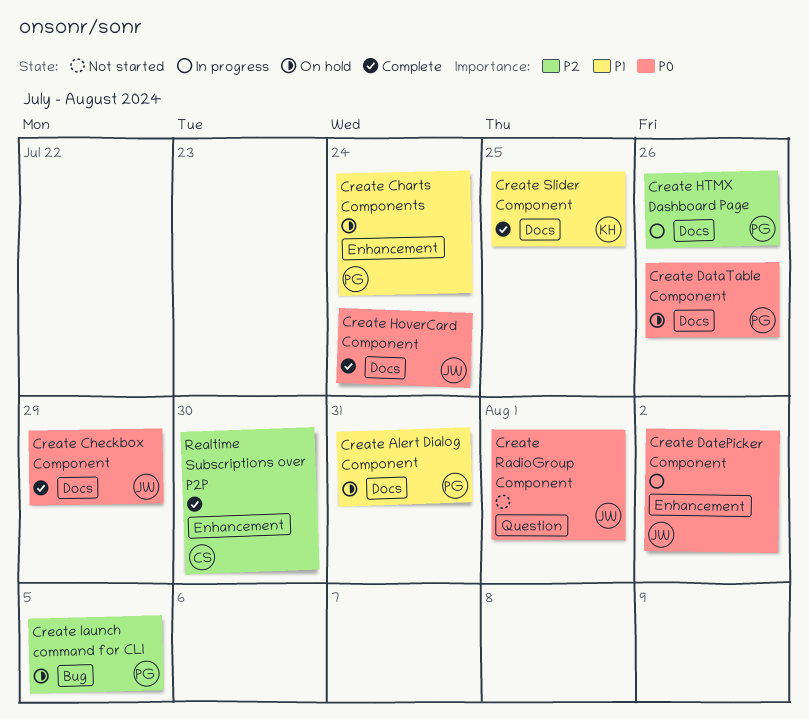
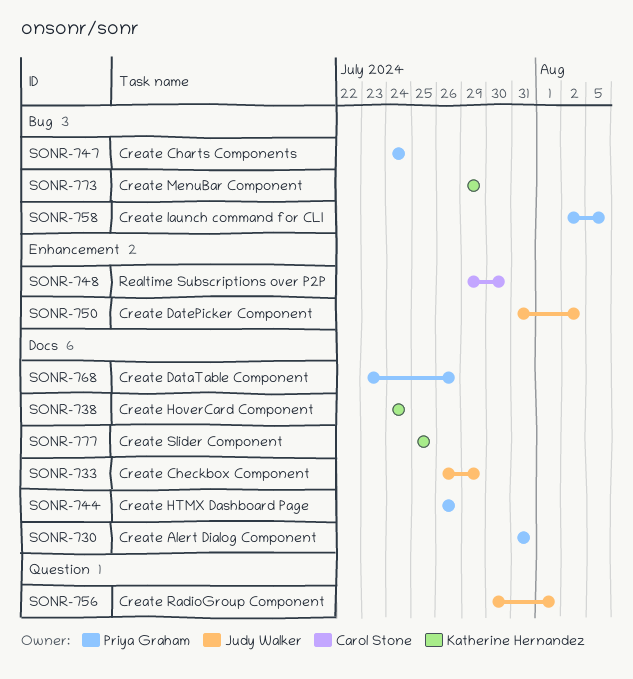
Create Charts Components, label: Enhancement -> Bug
Create HoverCard Component, owner: Judy Walker -> Katherine Hernandez
Create MenuBar Component: none -> present

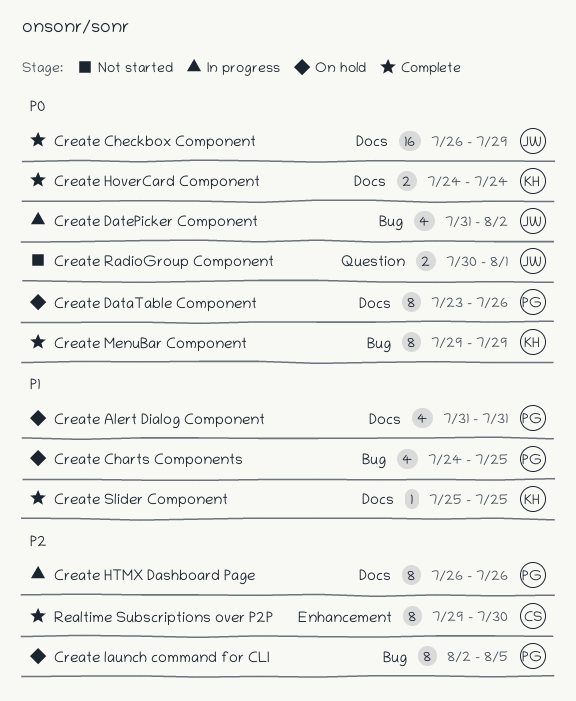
Create Charts Components, due: Jul 24 -> Jul 25
Create DatePicker Component, label: Enhancement -> Bug

